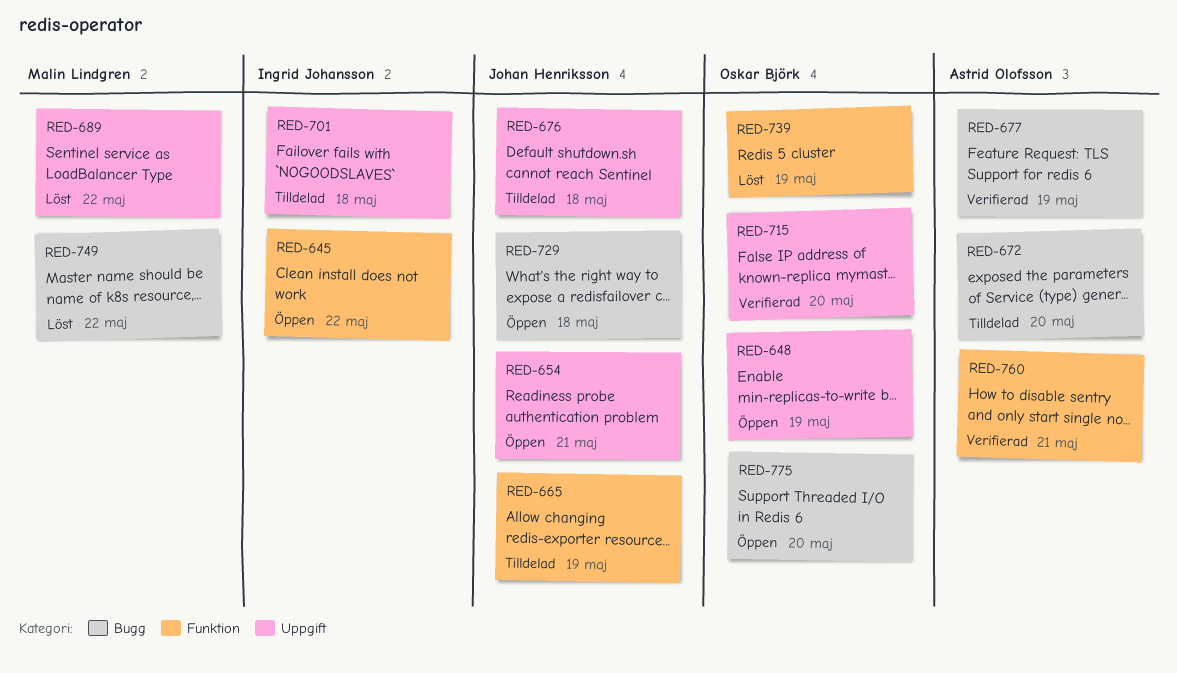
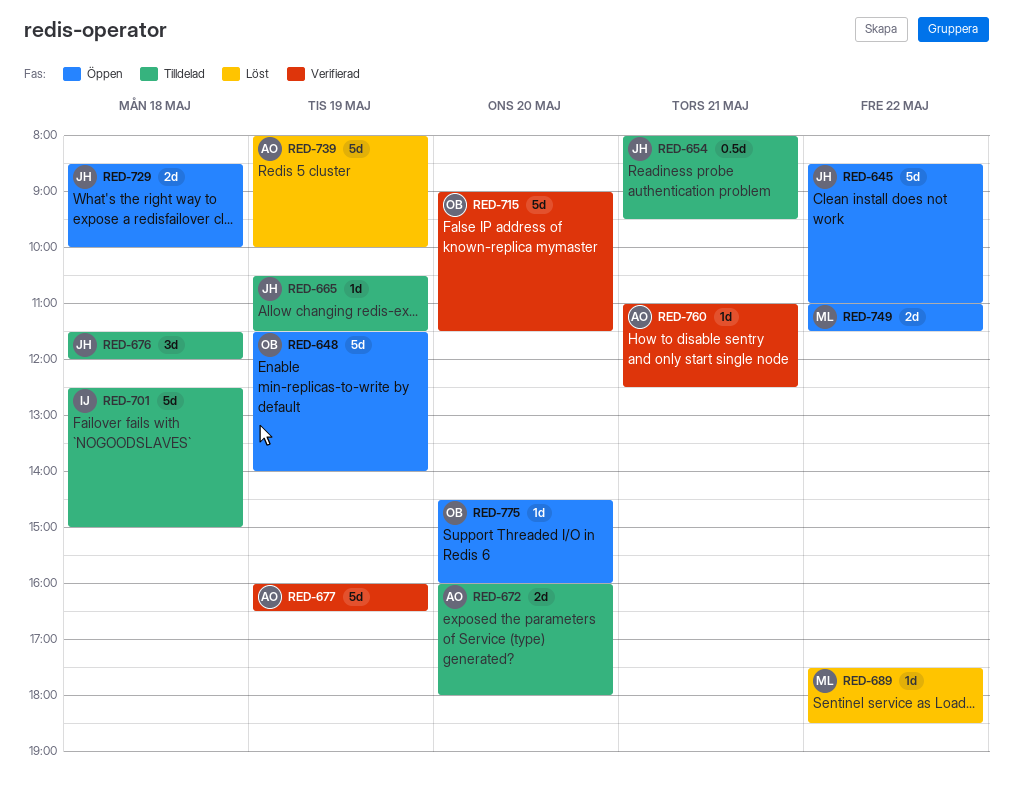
RED-645, owner: Ingrid Johansson -> Johan Henriksson
RED-654, status: Öppen -> Tilldelad
RED-739, owner: Oskar Björk -> Astrid Olofsson
RED-749, status: Löst -> Öppen

